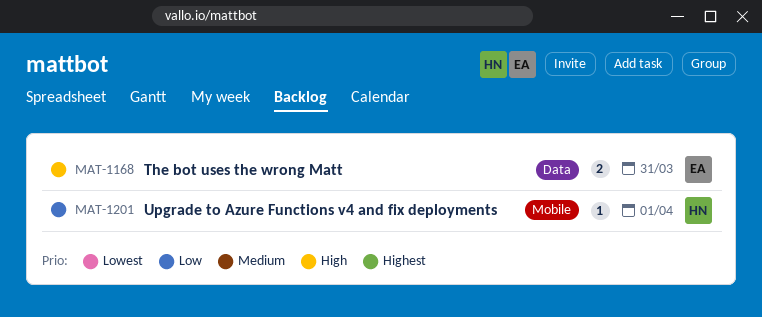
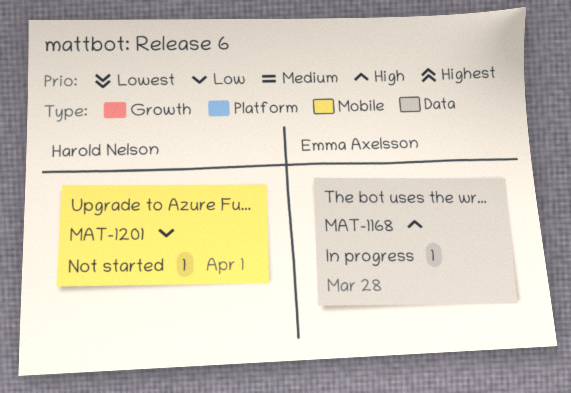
MAT-1168, estimate: 2 -> 1
MAT-1168, due: Mar 31 -> Mar 28

